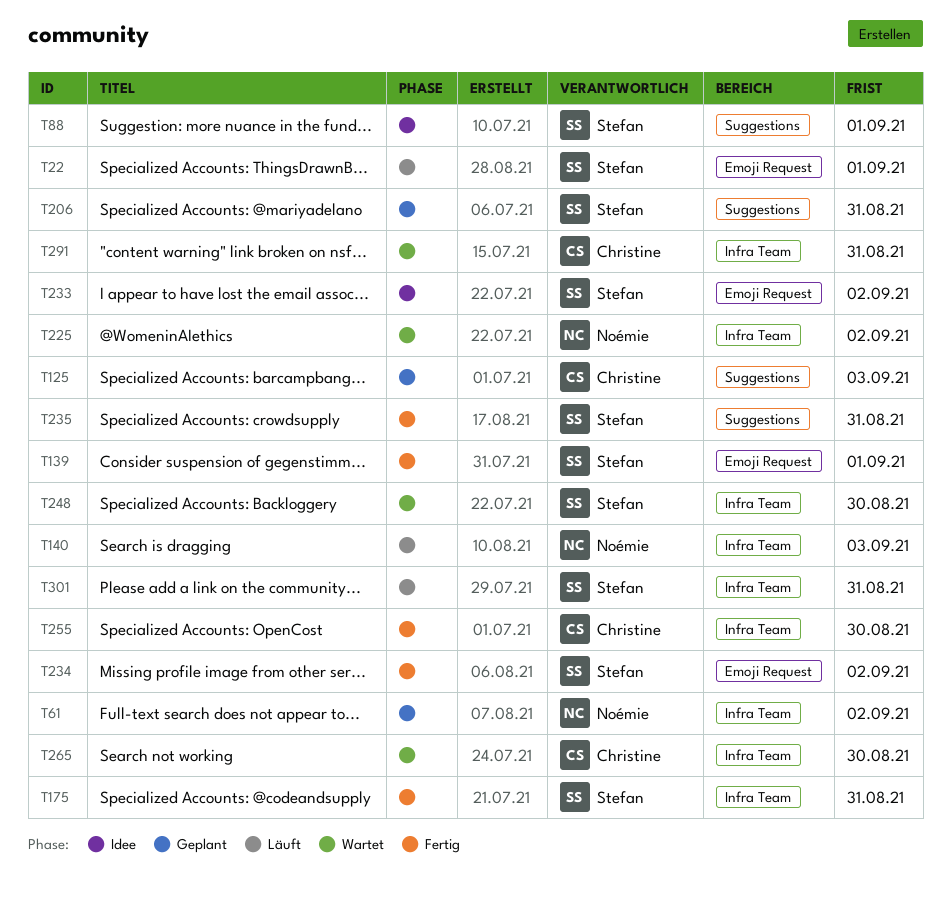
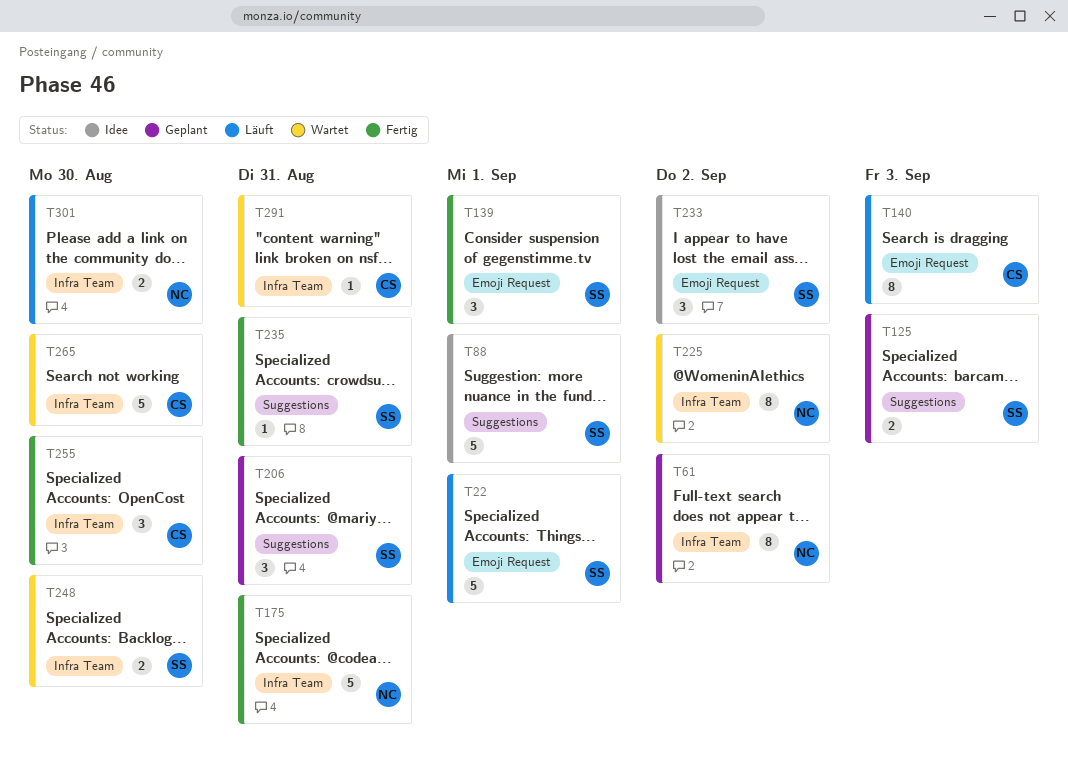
T125, owner: Christine -> Stefan
T140, owner: Noémie -> Christine
T140, label: Infra Team -> Emoji Request
T175, owner: Stefan -> Noémie
T234: present -> none
T301, owner: Stefan -> Noémie
T301, due: Aug 31 -> Aug 30

